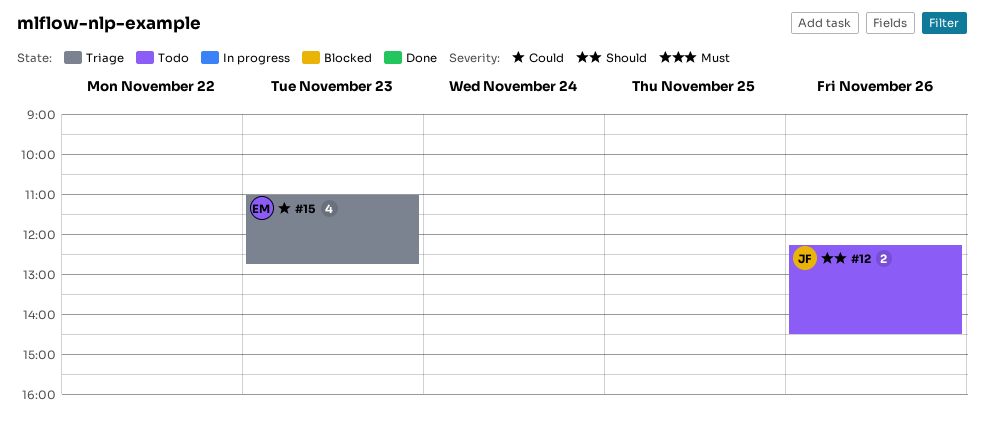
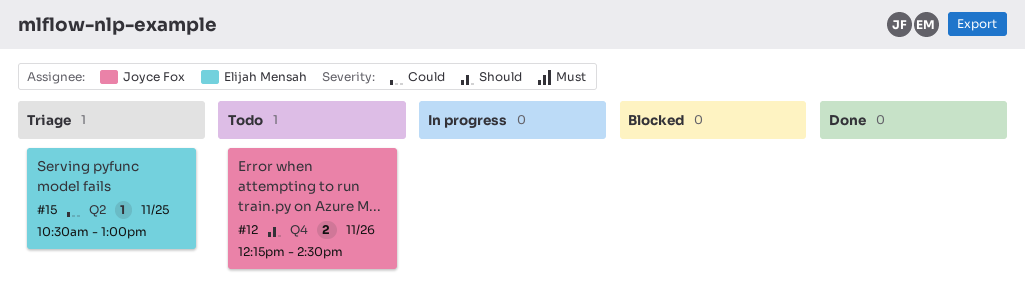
#15, estimate: 4 -> 1
#15, day: Nov 23 -> Nov 25
#15, begins: 11:00 -> 10:30
#15, ends: 12:45 -> 13:00

